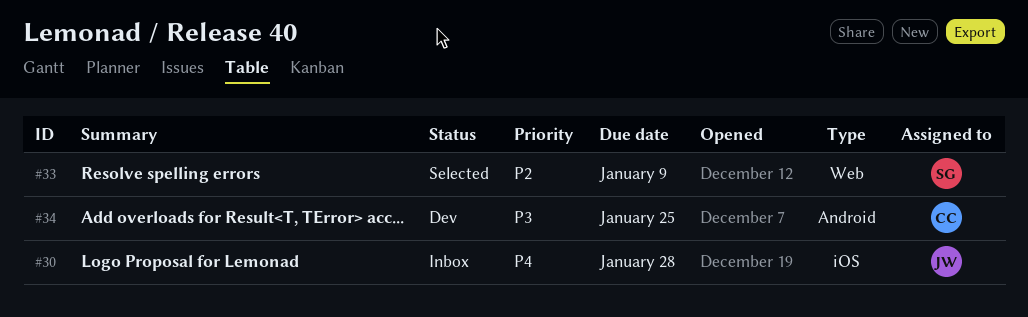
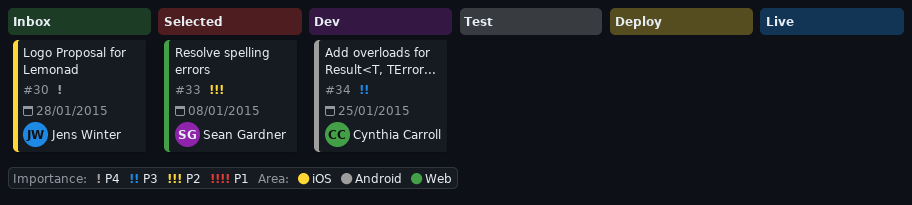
#33, due: Jan 9 -> Jan 8

